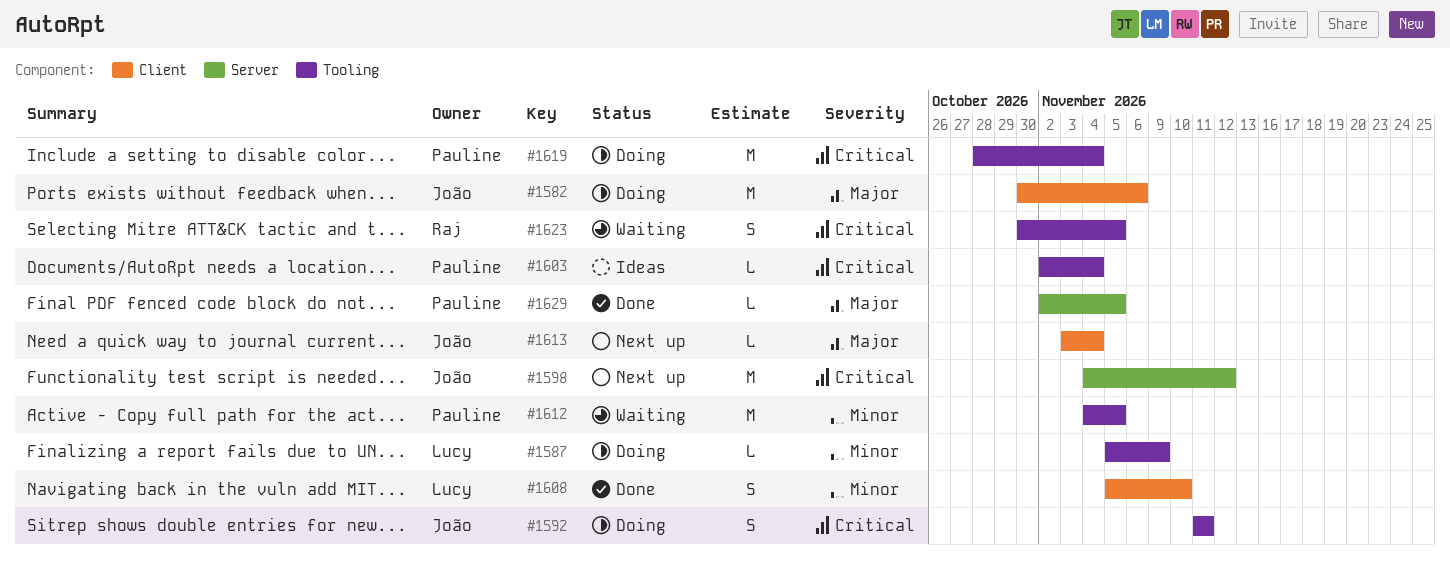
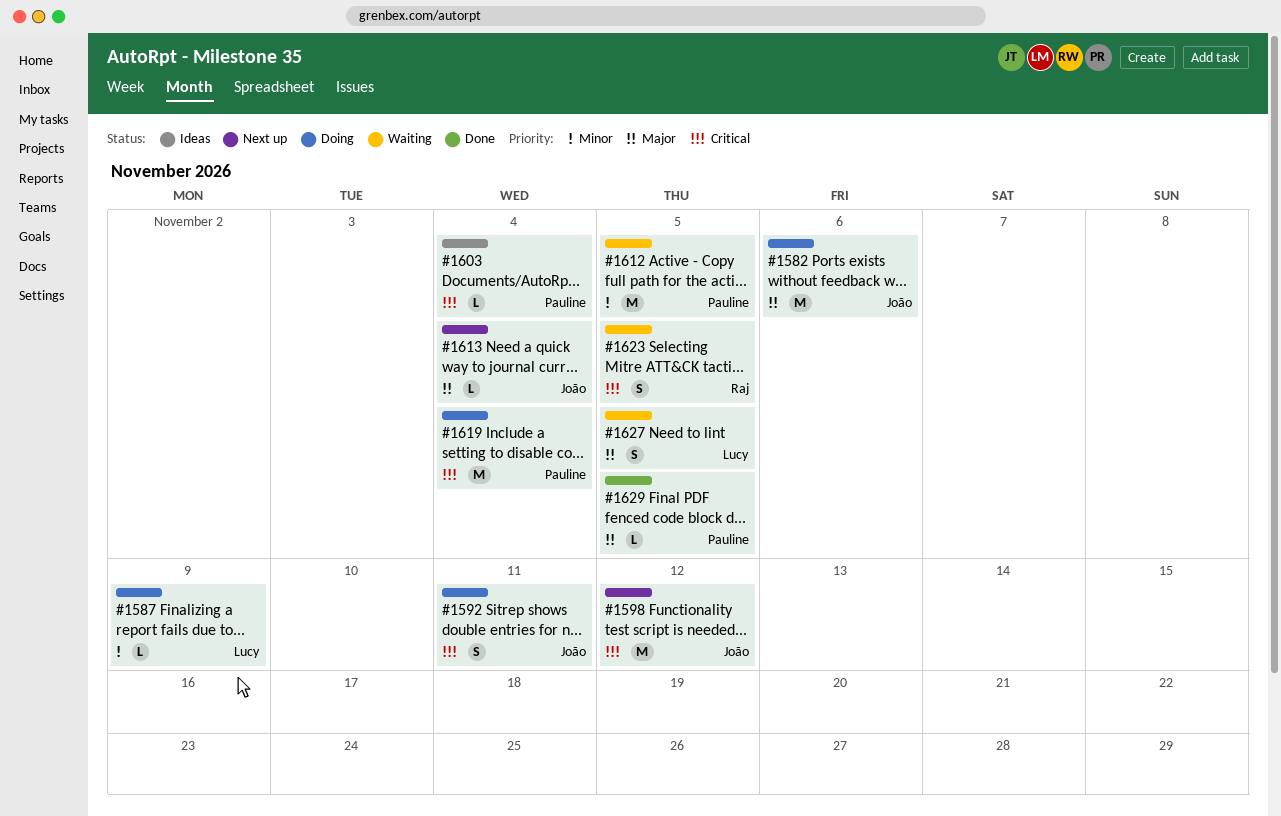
#1608: present -> none
#1627: none -> present

